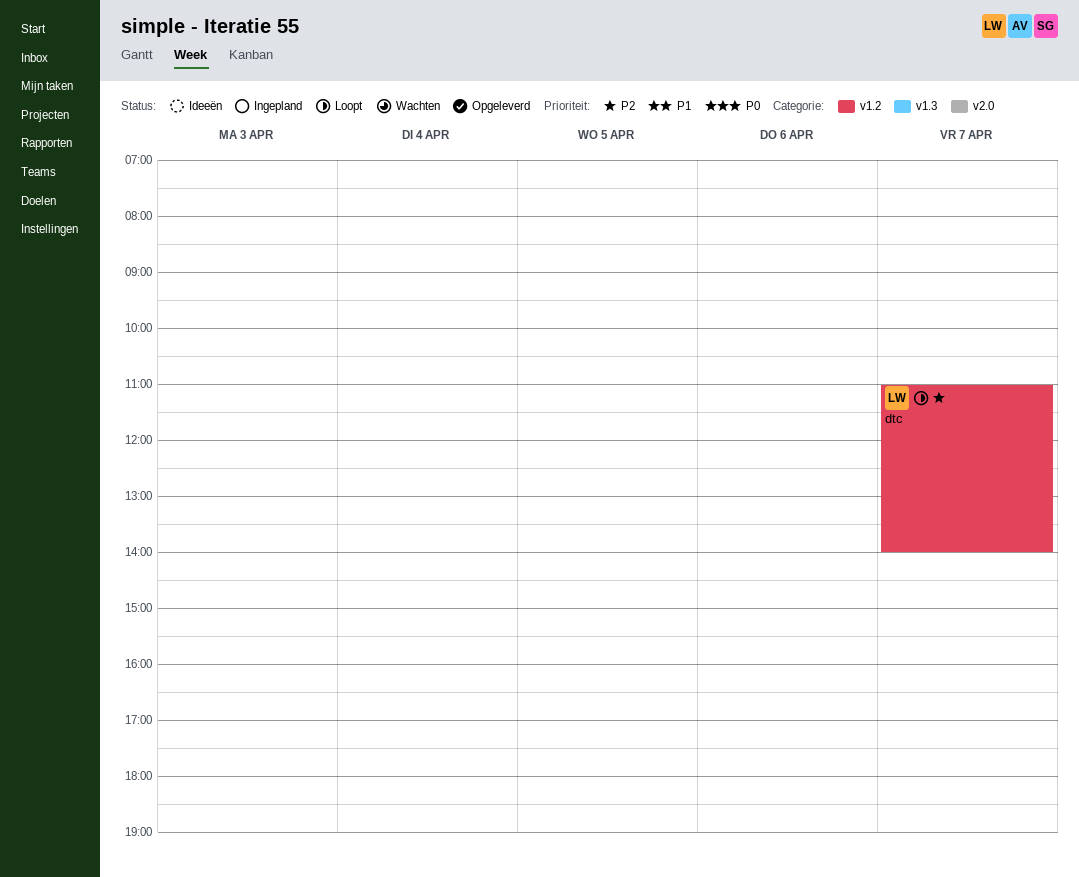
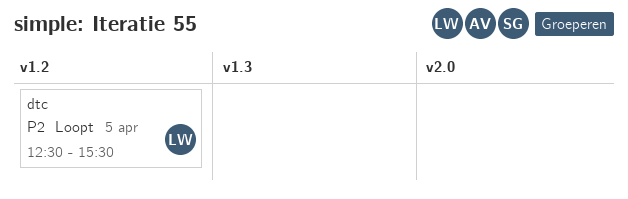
dtc, day: Apr 7 -> Apr 5
dtc, begins: 11:00 -> 12:30
dtc, ends: 14:00 -> 15:30

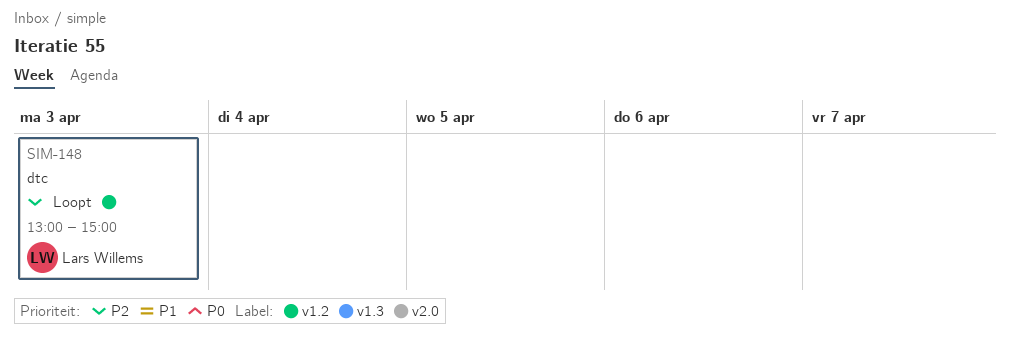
dtc, day: Apr 5 -> Apr 3
dtc, begins: 12:30 -> 13:00
dtc, ends: 15:30 -> 15:00

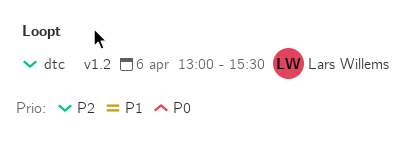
dtc, day: Apr 3 -> Apr 6
dtc, ends: 15:00 -> 15:30

